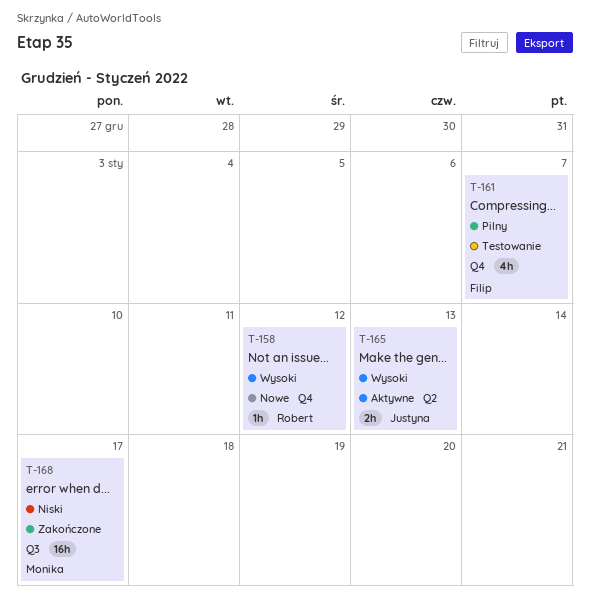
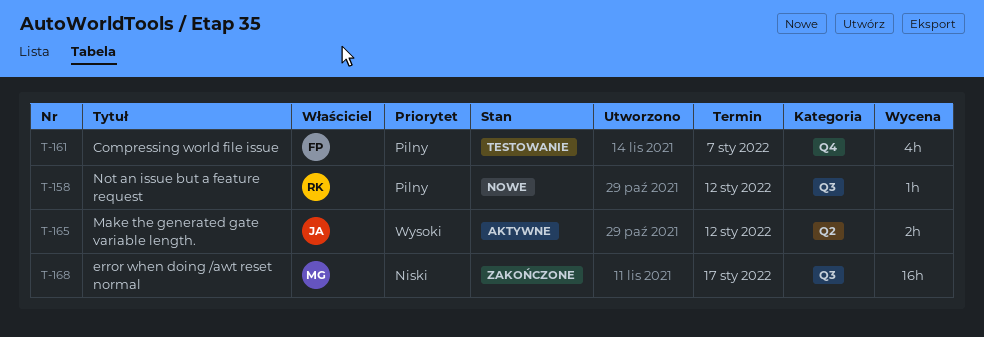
T-158, priority: Wysoki -> Pilny
T-158, label: Q4 -> Q3
T-165, due: Jan 13 -> Jan 12

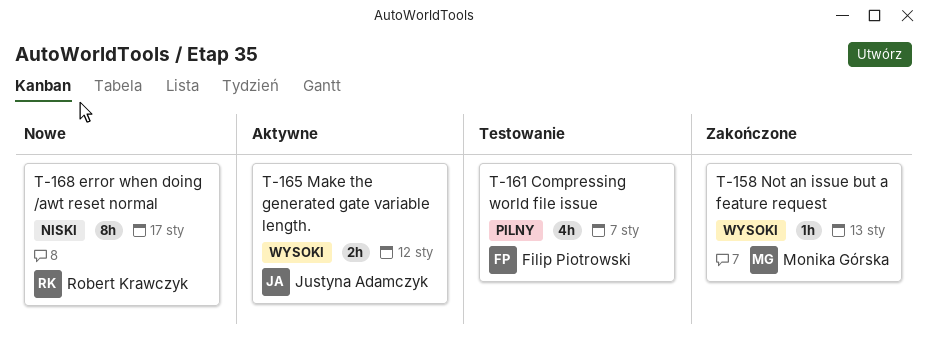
T-158, status: Nowe -> Zakończone
T-158, owner: Robert Krawczyk -> Monika Górska
T-158, priority: Pilny -> Wysoki
T-158, due: Jan 12 -> Jan 13
T-168, status: Zakończone -> Nowe
T-168, owner: Monika Górska -> Robert Krawczyk
T-168, estimate: 16h -> 8h

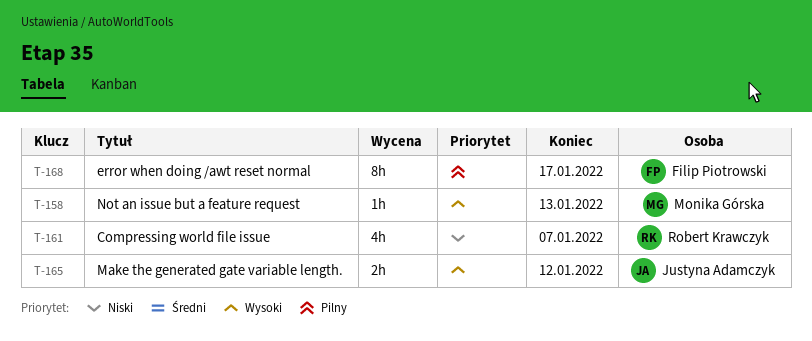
T-161, owner: Filip Piotrowski -> Robert Krawczyk
T-161, priority: Pilny -> Niski
T-168, owner: Robert Krawczyk -> Filip Piotrowski
T-168, priority: Niski -> Pilny

